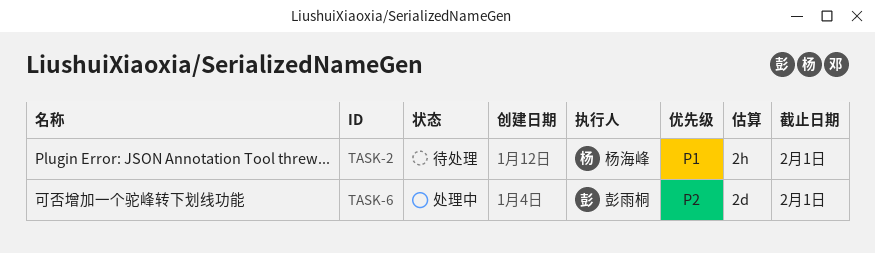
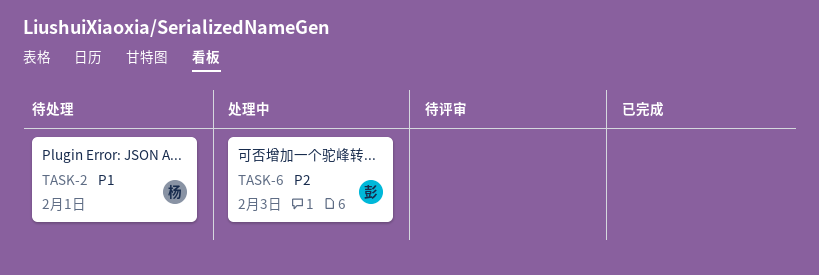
TASK-6, due: Feb 1 -> Feb 3

